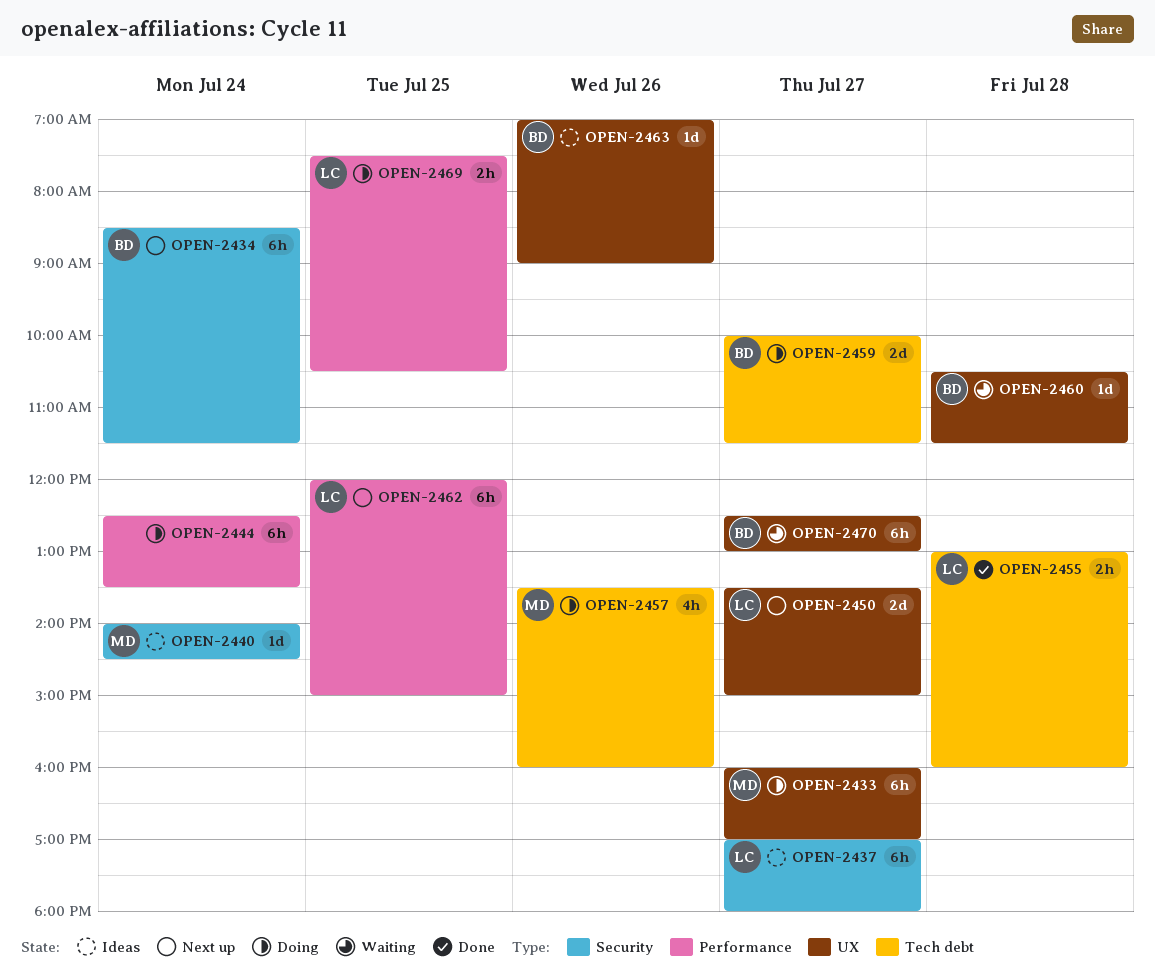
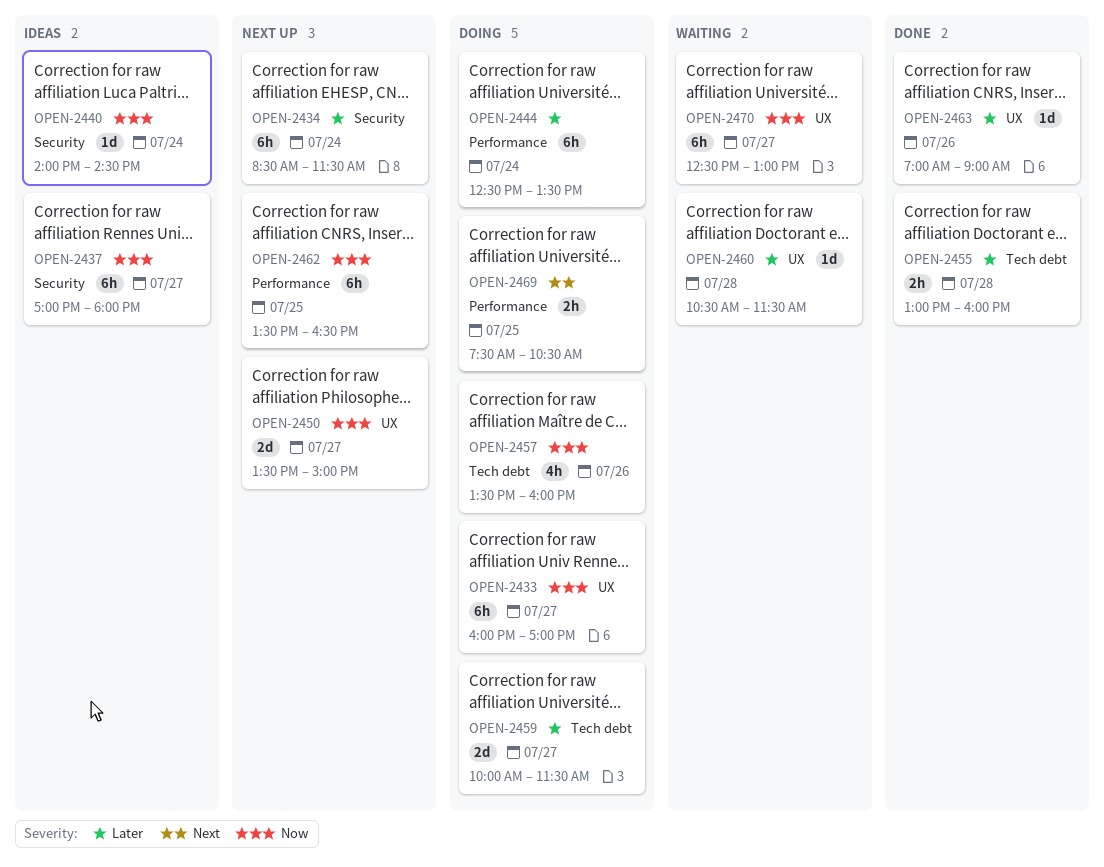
OPEN-2462, begins: 12:00 -> 13:30
OPEN-2462, ends: 15:00 -> 16:30
OPEN-2463, status: Ideas -> Done

